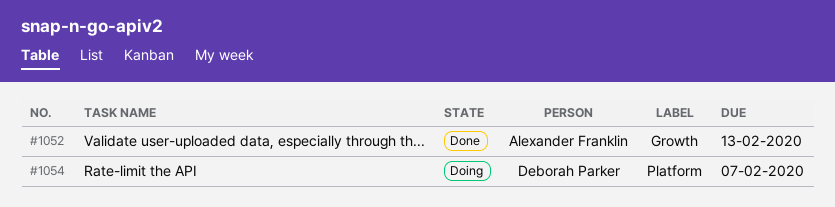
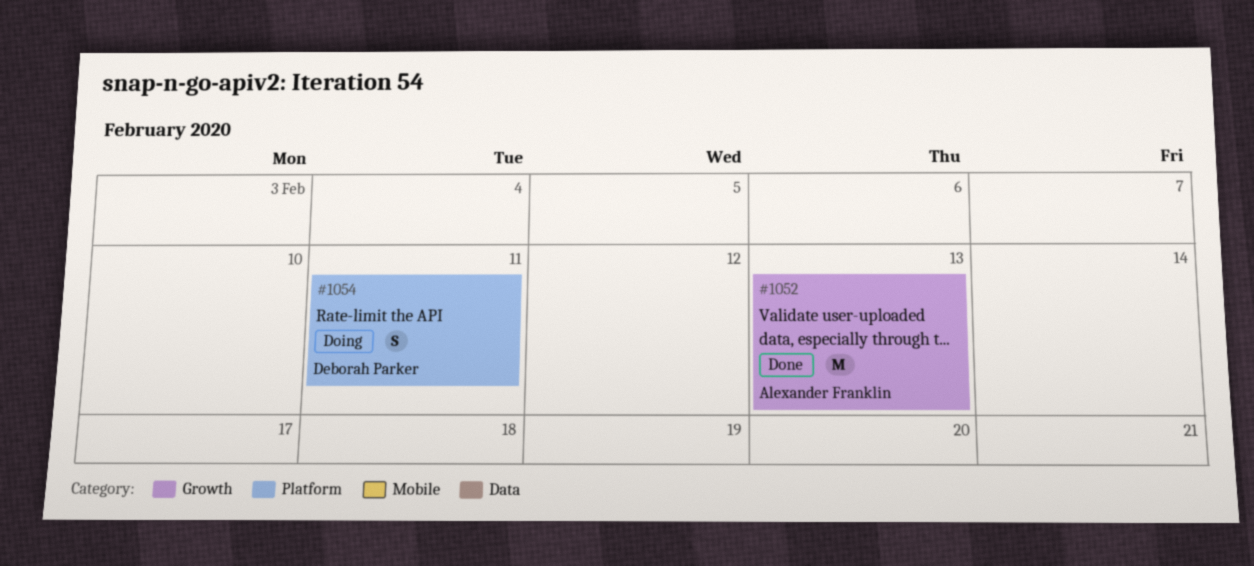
#1054, due: Feb 7 -> Feb 11

